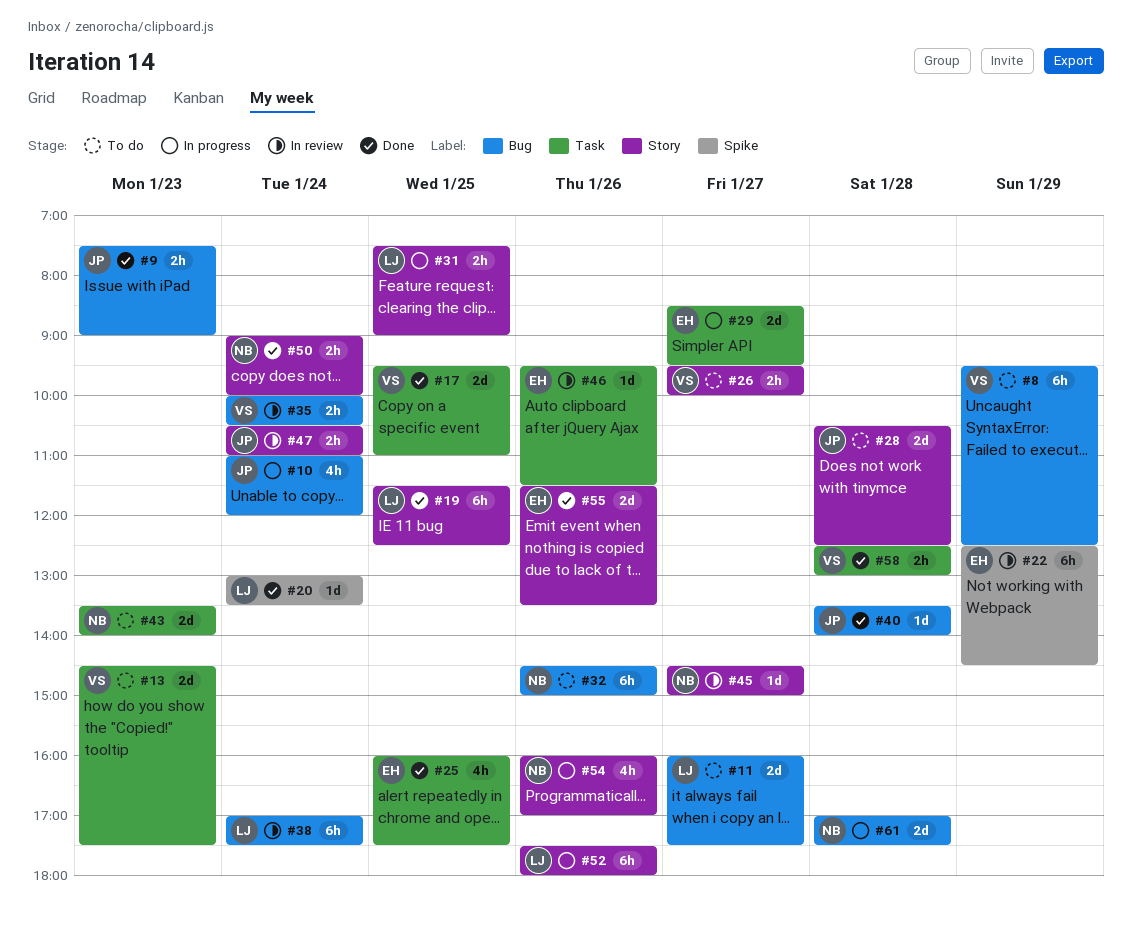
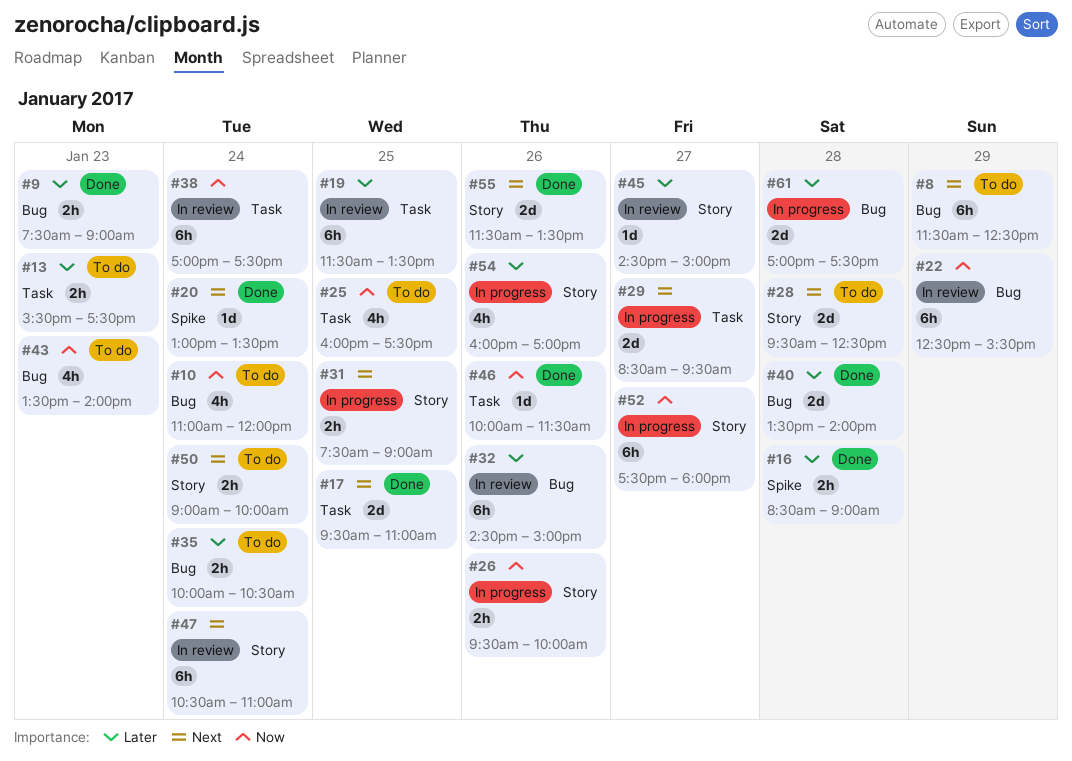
#8, begins: 09:30 -> 11:30
#10, status: In progress -> To do
#11: present -> none
#13, estimate: 2d -> 2h
#13, begins: 14:30 -> 15:30
#16: none -> present
#19, status: Done -> In review
#19, label: Story -> Task
#19, ends: 12:30 -> 13:30
#22, label: Spike -> Bug
#22, ends: 14:30 -> 15:30
#25, status: Done -> To do
#26, status: To do -> In progress
#26, day: Jan 27 -> Jan 26
#28, begins: 10:30 -> 09:30
#32, status: To do -> In review
#35, status: In review -> To do
#38, label: Bug -> Task
#40, estimate: 1d -> 2d
#43, label: Task -> Bug
#43, estimate: 2d -> 4h
#46, status: In review -> Done
#46, begins: 09:30 -> 10:00
#47, estimate: 2h -> 6h
#50, status: Done -> To do
#52, day: Jan 26 -> Jan 27
#58: present -> none

